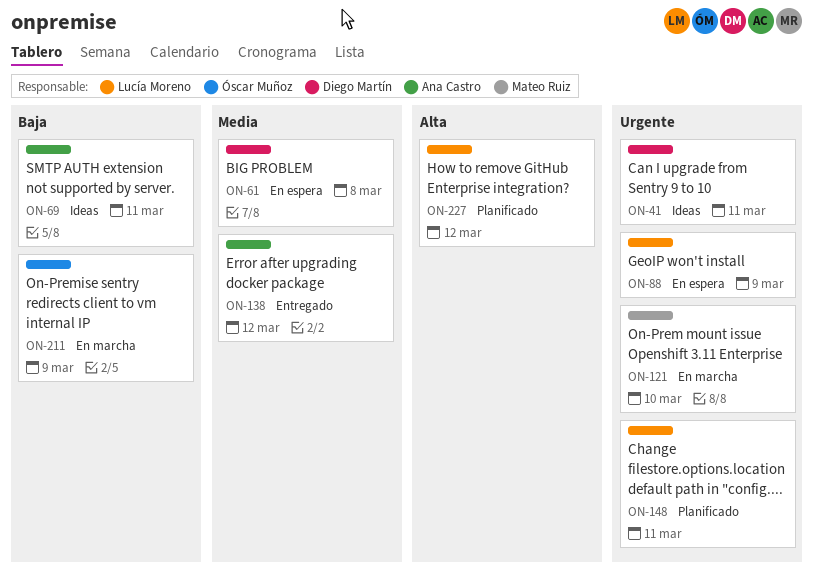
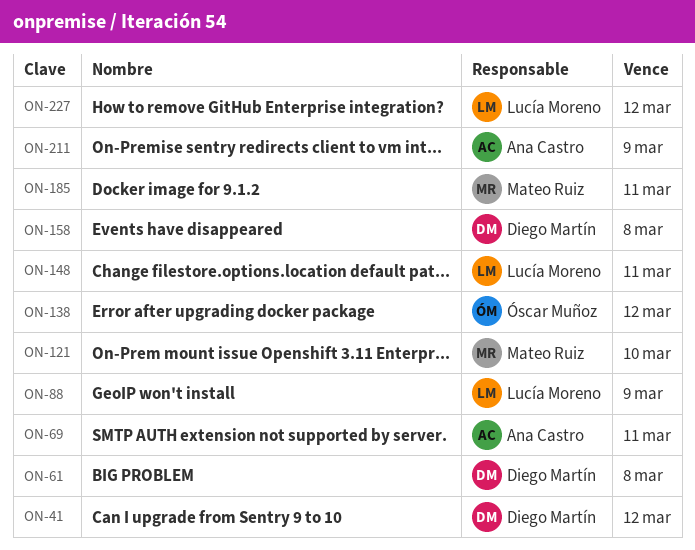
ON-41, due: Mar 11 -> Mar 12
ON-138, owner: Ana Castro -> Óscar Muñoz
ON-158: none -> present
ON-185: none -> present
ON-211, owner: Óscar Muñoz -> Ana Castro

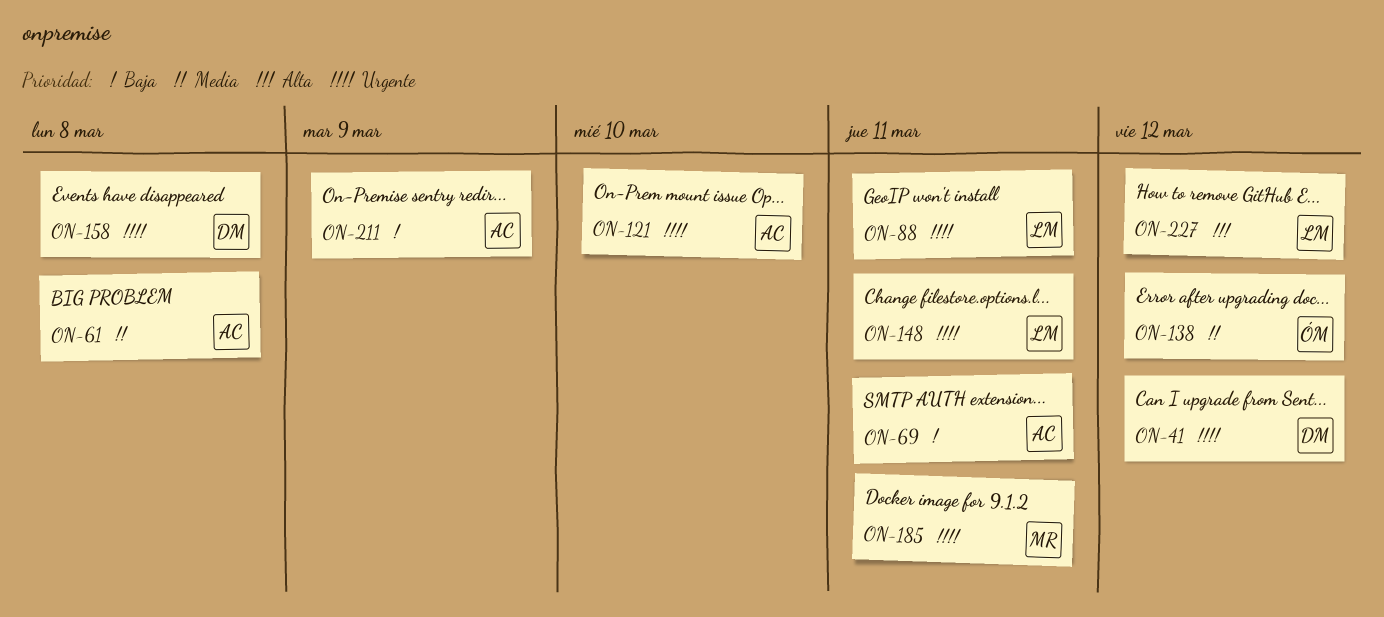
ON-61, owner: Diego Martín -> Ana Castro
ON-88, due: Mar 9 -> Mar 11
ON-121, owner: Mateo Ruiz -> Ana Castro

